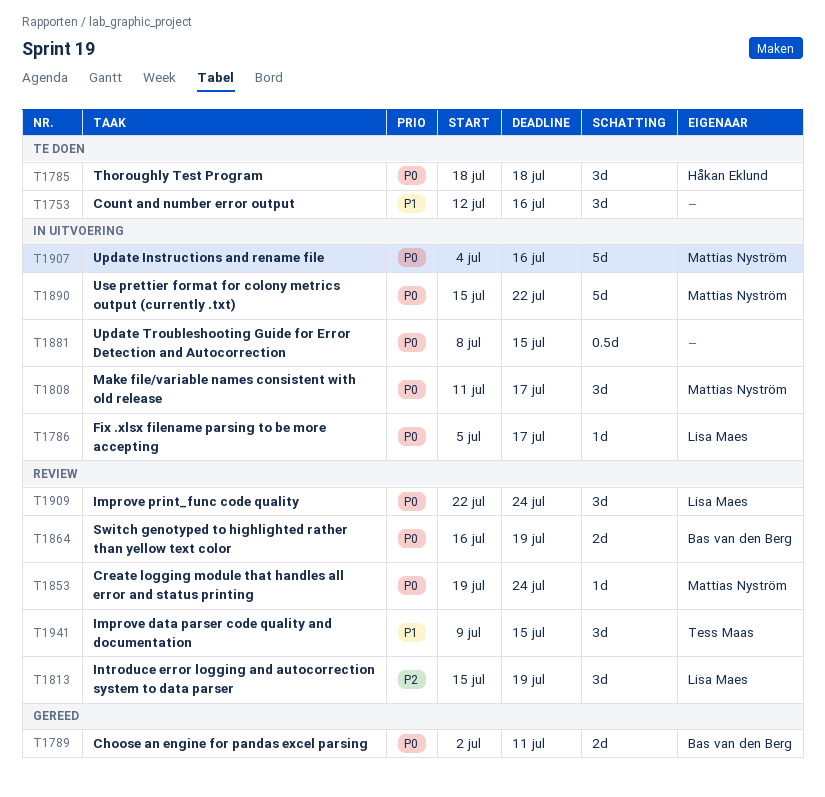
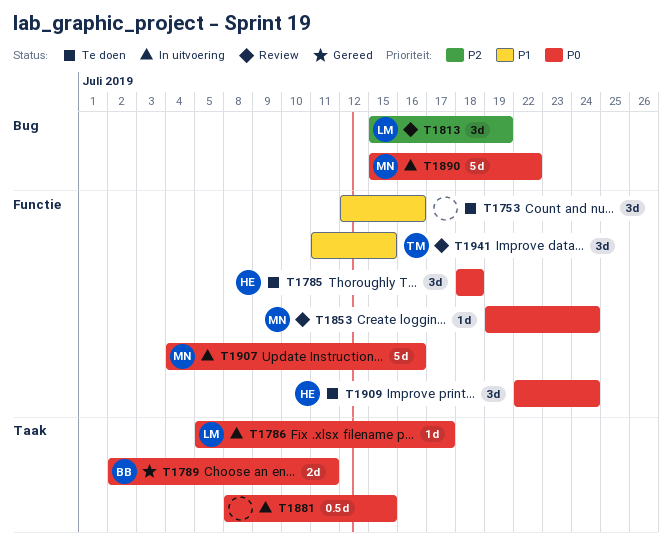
T1808: present -> none
T1864: present -> none
T1909, status: Review -> Te doen
T1909, owner: Lisa Maes -> Håkan Eklund
T1941, start: Jul 9 -> Jul 11

